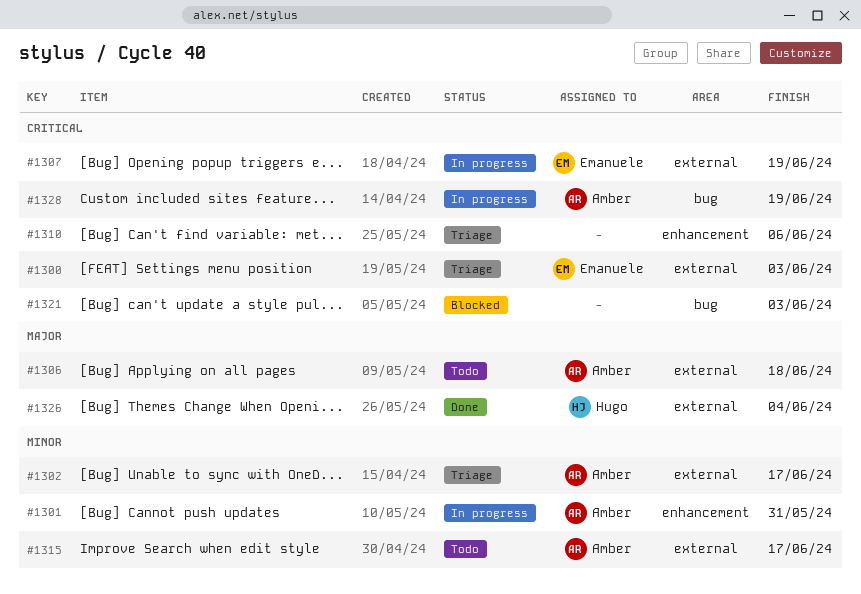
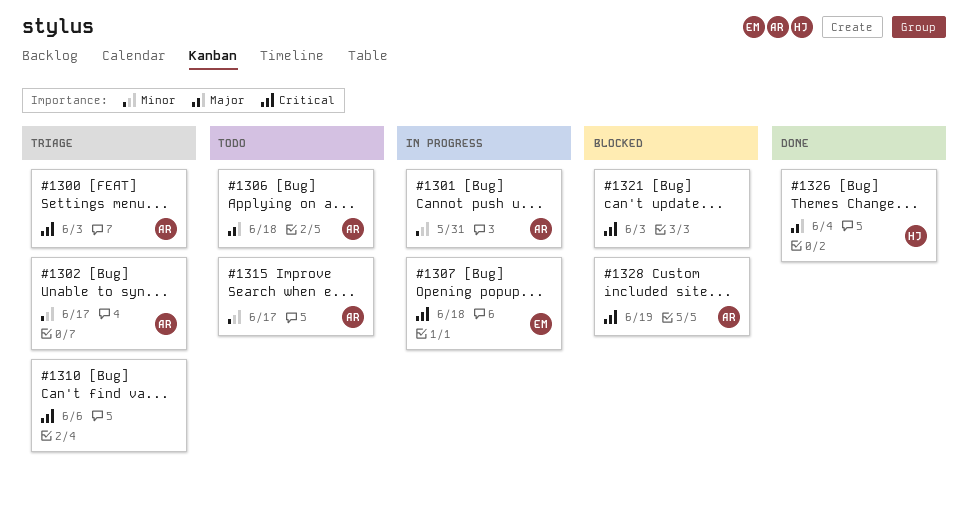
#1300, owner: Emanuele -> Amber
#1307, due: Jun 19 -> Jun 18
#1328, status: In progress -> Blocked

